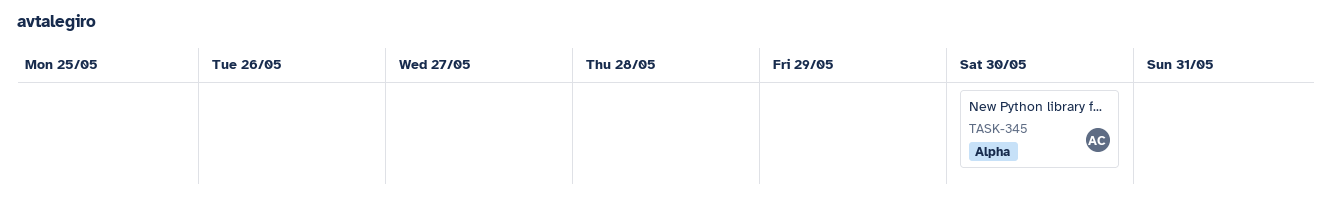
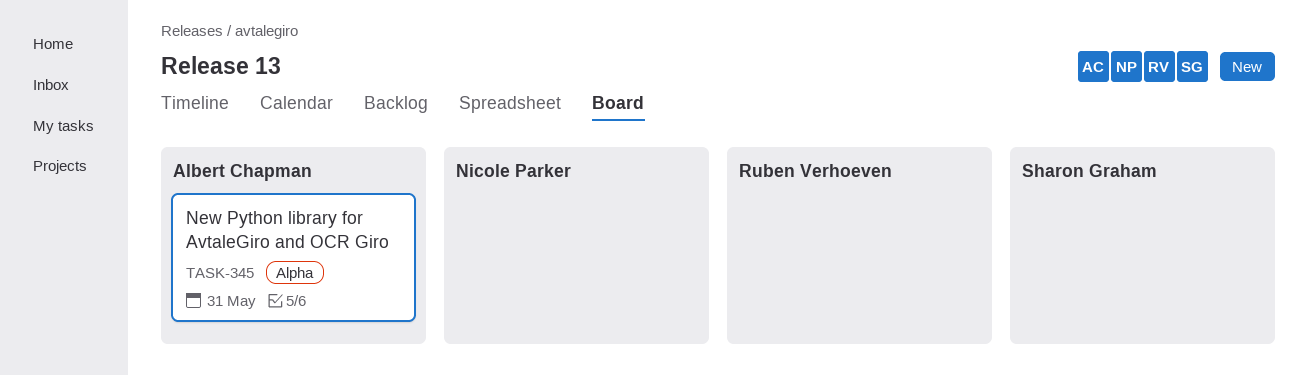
TASK-345, due: May 30 -> May 31

